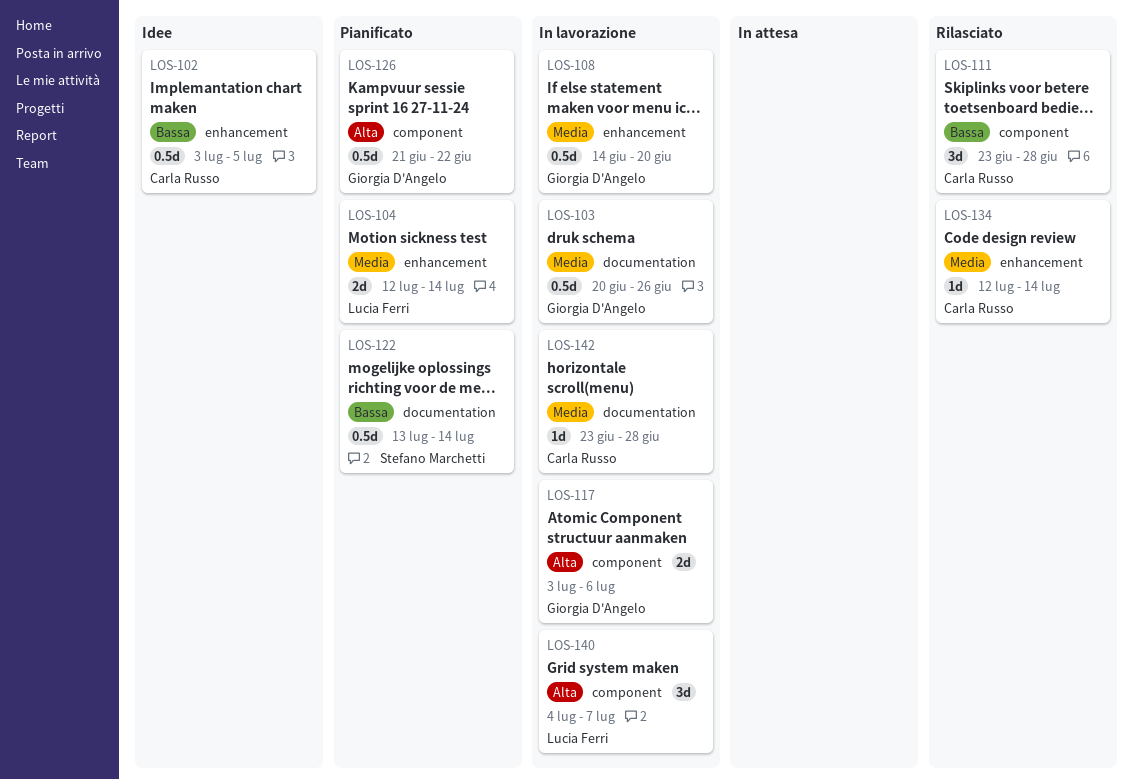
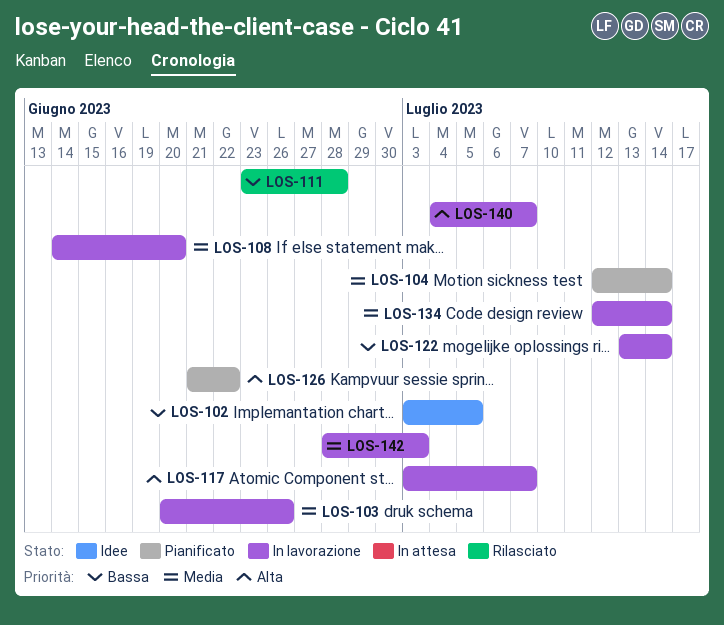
LOS-117, due: Jul 6 -> Jul 7
LOS-122, status: Pianificato -> In lavorazione
LOS-134, status: Rilasciato -> In lavorazione
LOS-142, start: Jun 23 -> Jun 28
LOS-142, due: Jun 28 -> Jul 3

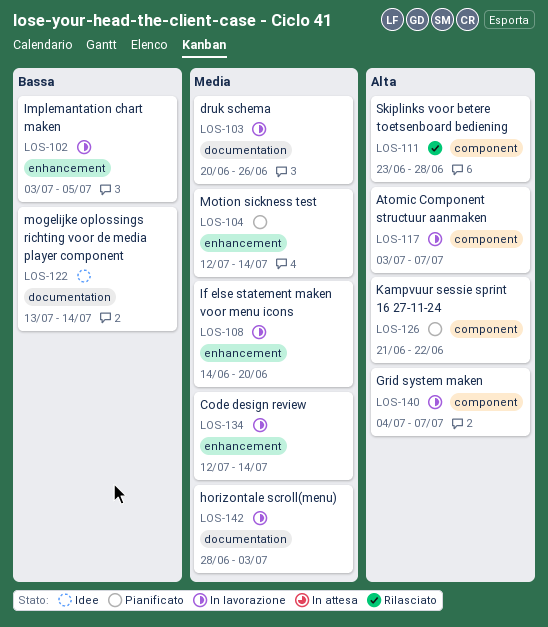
LOS-102, status: Idee -> In lavorazione
LOS-111, priority: Bassa -> Alta
LOS-122, status: In lavorazione -> Idee

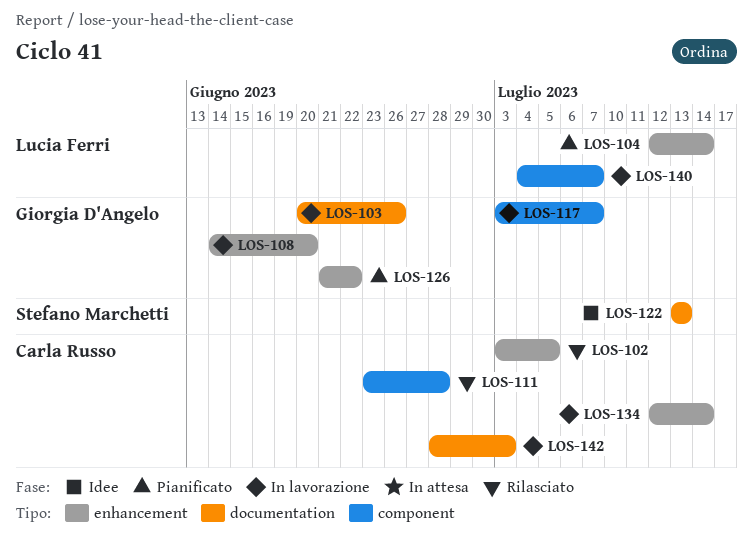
LOS-102, status: In lavorazione -> Rilasciato
LOS-122, due: Jul 14 -> Jul 13
LOS-126, label: component -> enhancement

